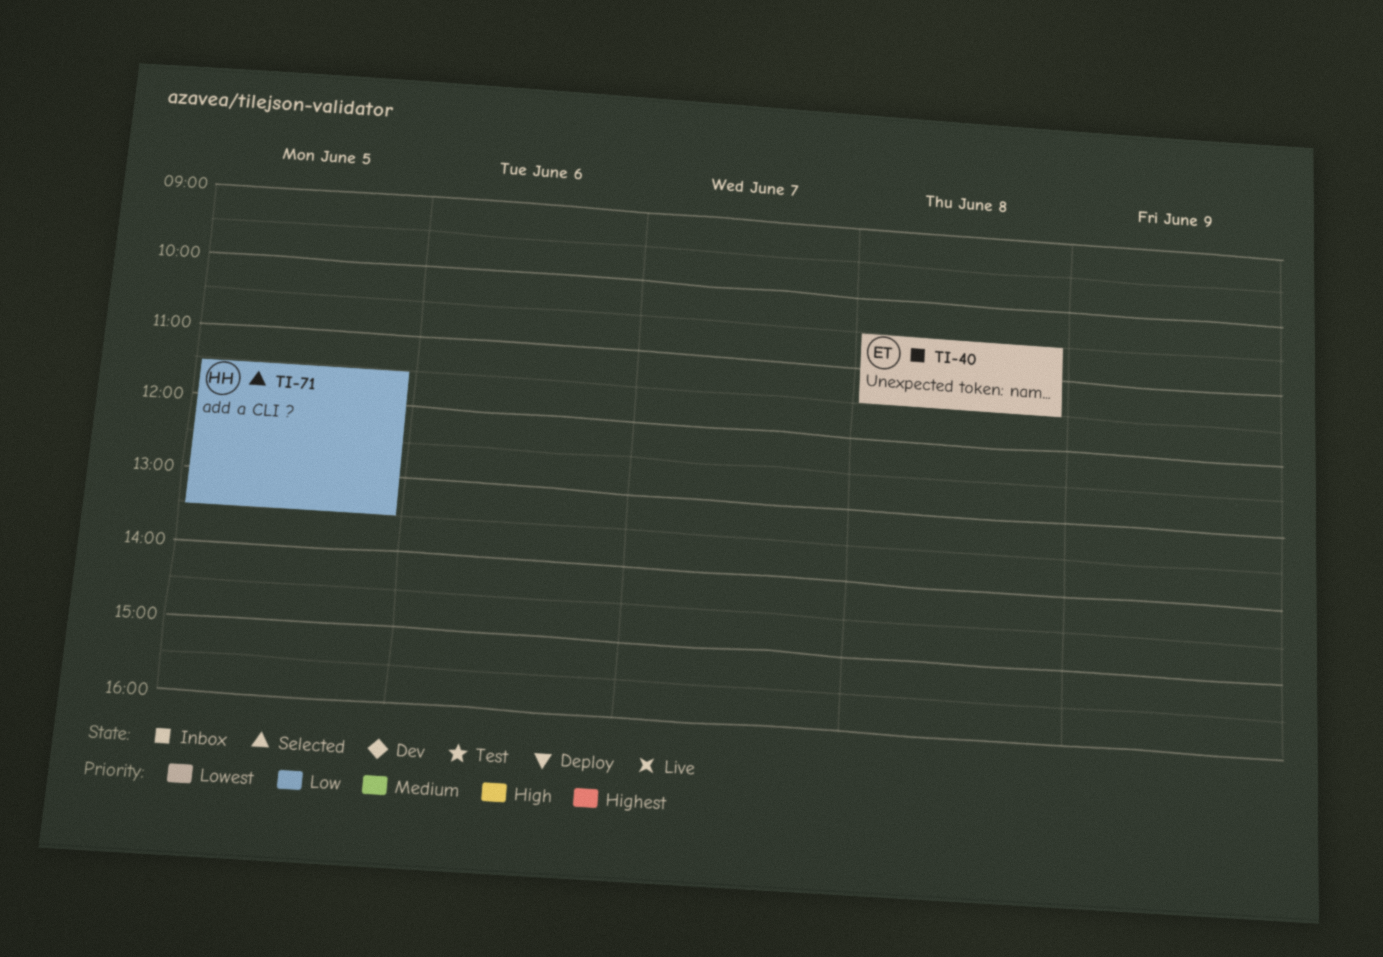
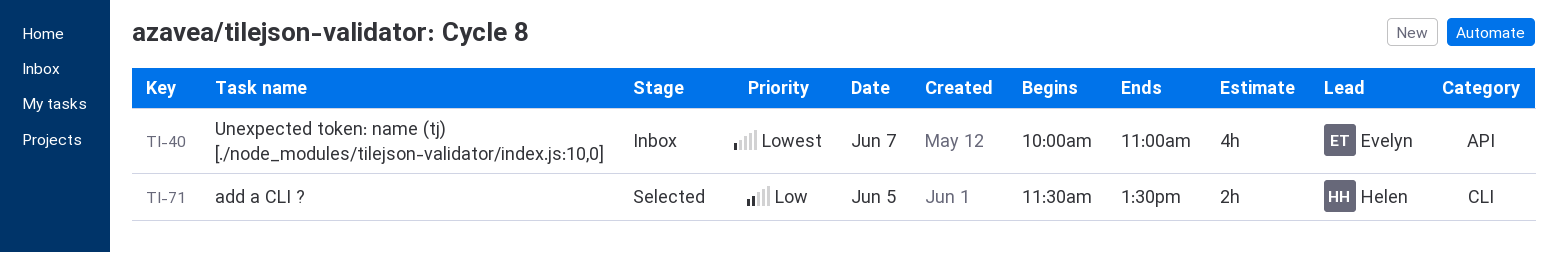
TI-40, day: Jun 8 -> Jun 7
TI-40, begins: 10:30 -> 10:00
TI-40, ends: 11:30 -> 11:00

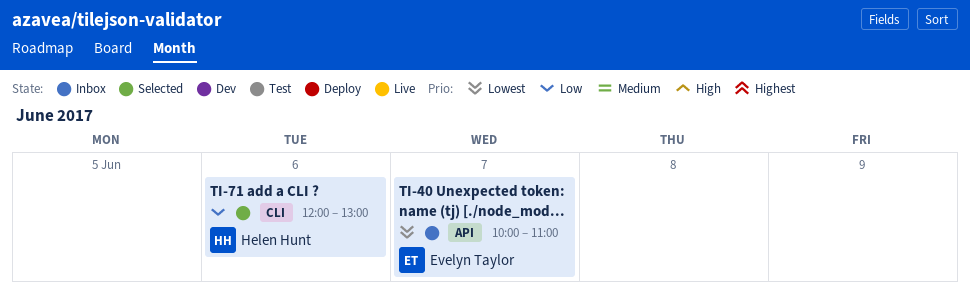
TI-71, day: Jun 5 -> Jun 6
TI-71, begins: 11:30 -> 12:00
TI-71, ends: 13:30 -> 13:00

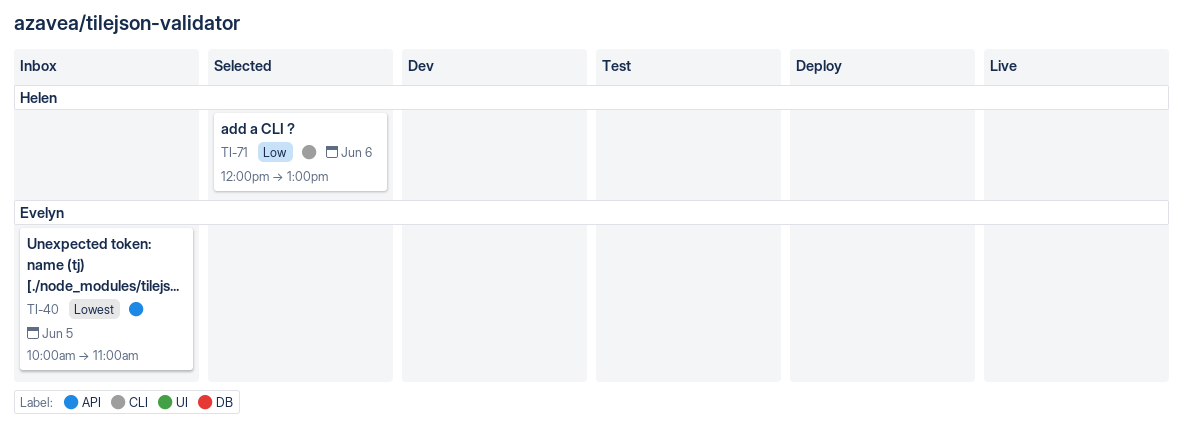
TI-40, day: Jun 7 -> Jun 5

